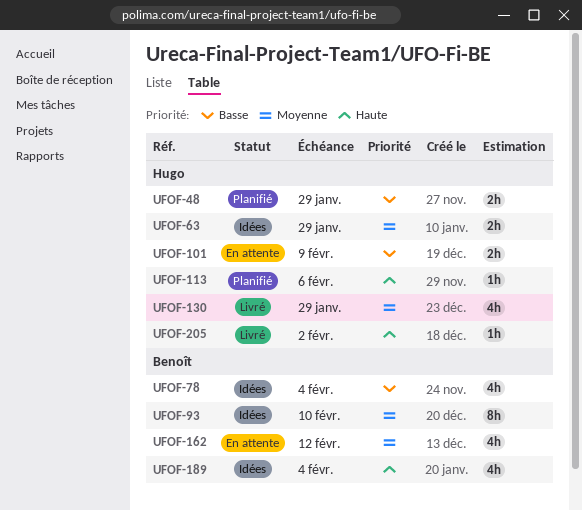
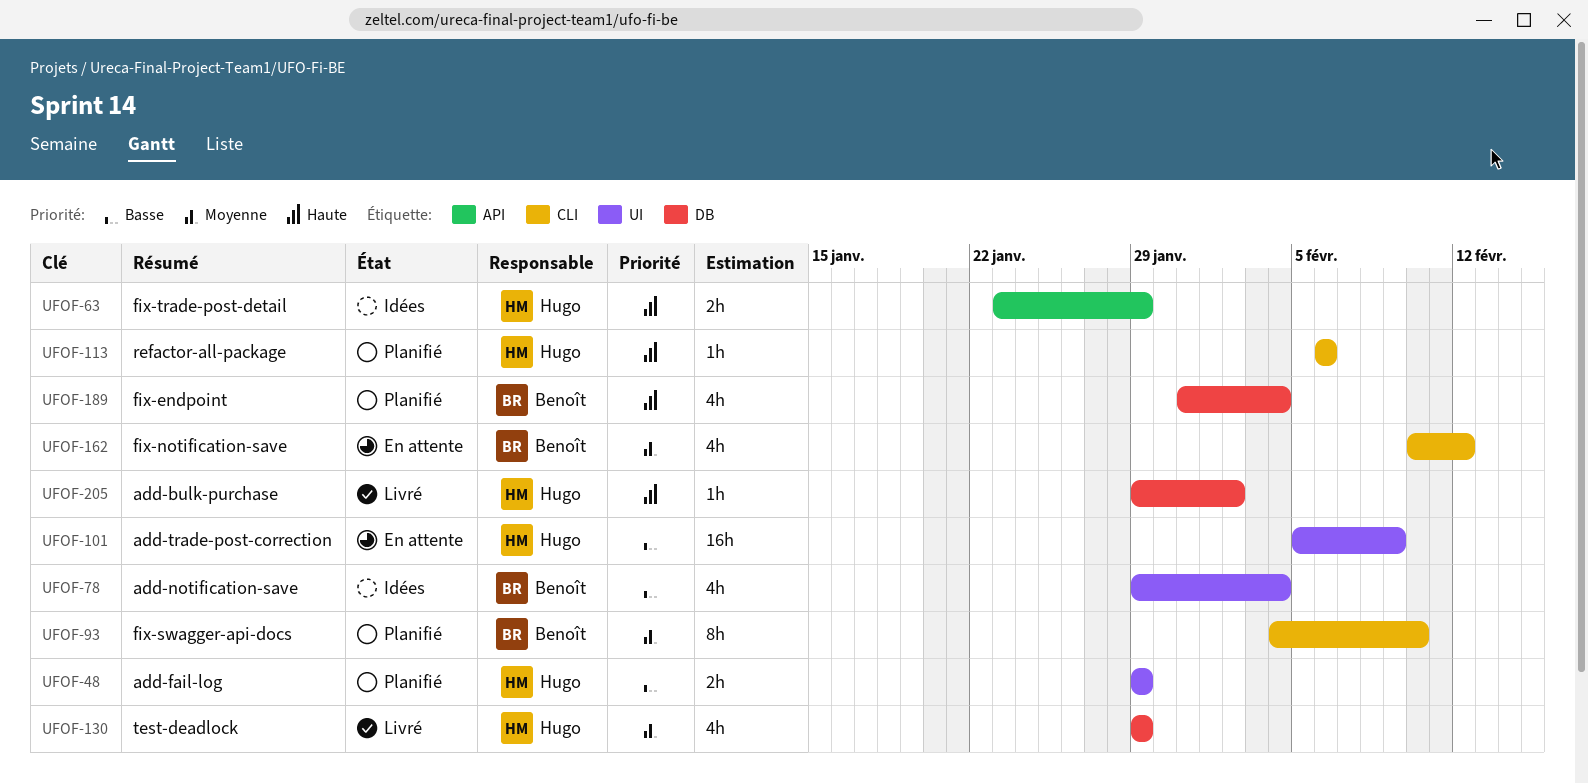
UFOF-63, priority: Moyenne -> Haute
UFOF-93, status: Idées -> Planifié
UFOF-101, estimate: 2h -> 16h
UFOF-189, status: Idées -> Planifié

